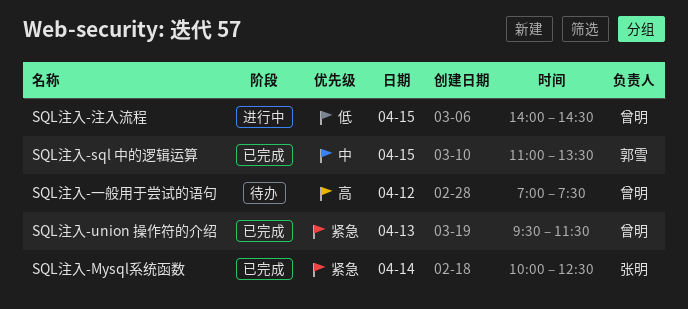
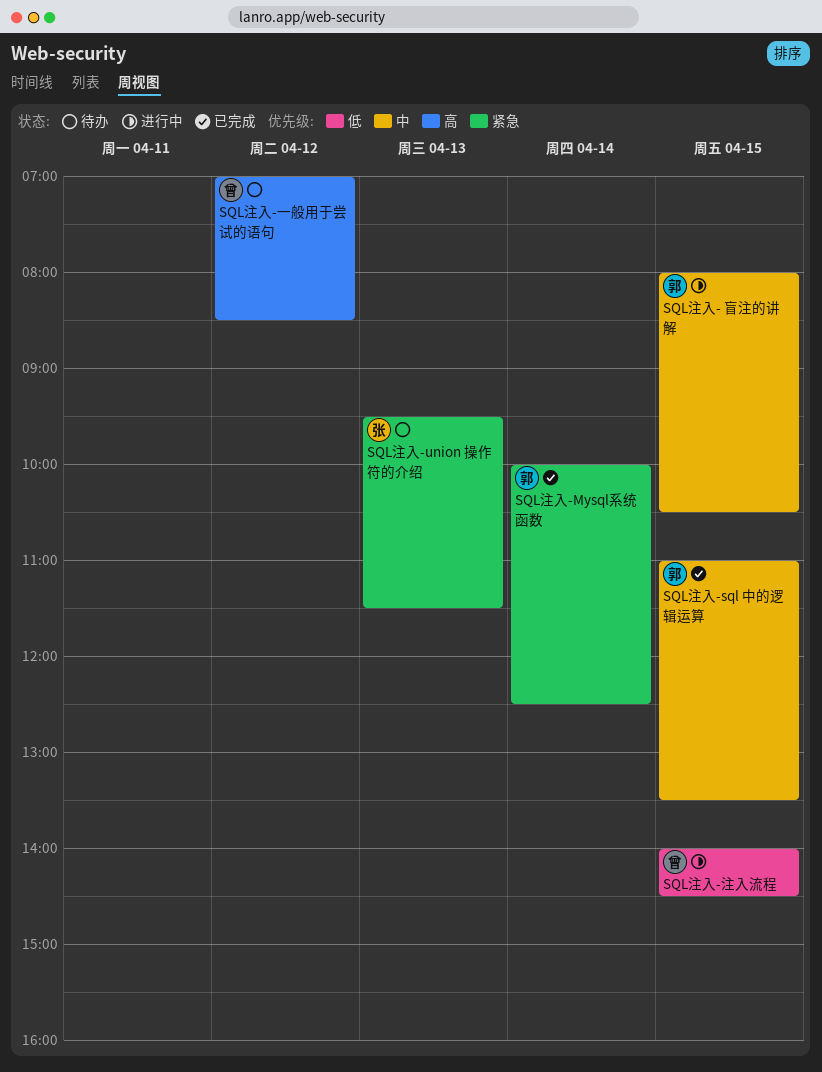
SQL注入- 盲注的讲解: none -> present
SQL注入-Mysql系统函数, owner: 张明 -> 郭雪
SQL注入-union 操作符的介绍, status: 已完成 -> 待办
SQL注入-union 操作符的介绍, owner: 曾明 -> 张明
SQL注入-一般用于尝试的语句, ends: 07:30 -> 08:30

